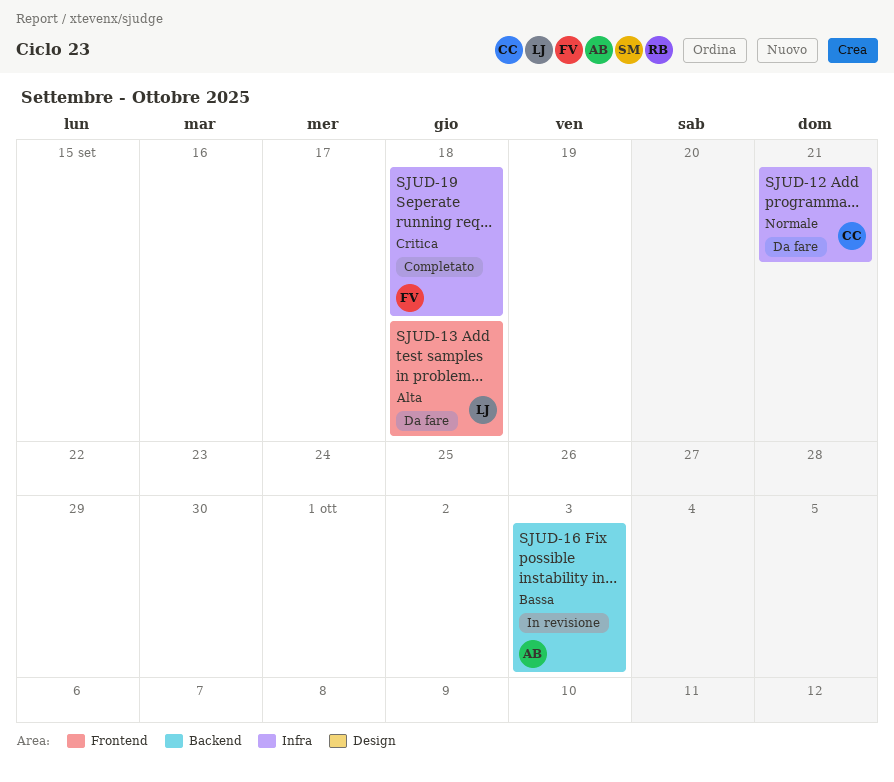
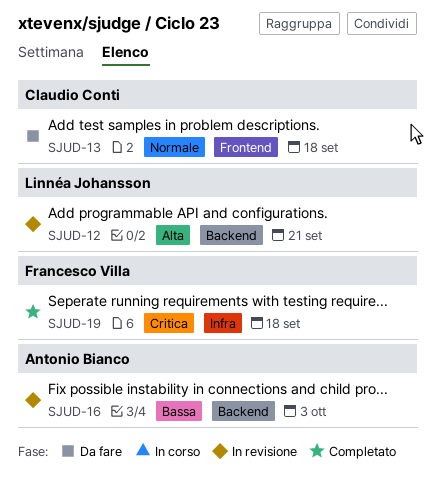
SJUD-12, status: Da fare -> In revisione
SJUD-12, owner: Claudio Conti -> Linnéa Johansson
SJUD-12, priority: Normale -> Alta
SJUD-12, label: Infra -> Backend
SJUD-13, owner: Linnéa Johansson -> Claudio Conti
SJUD-13, priority: Alta -> Normale

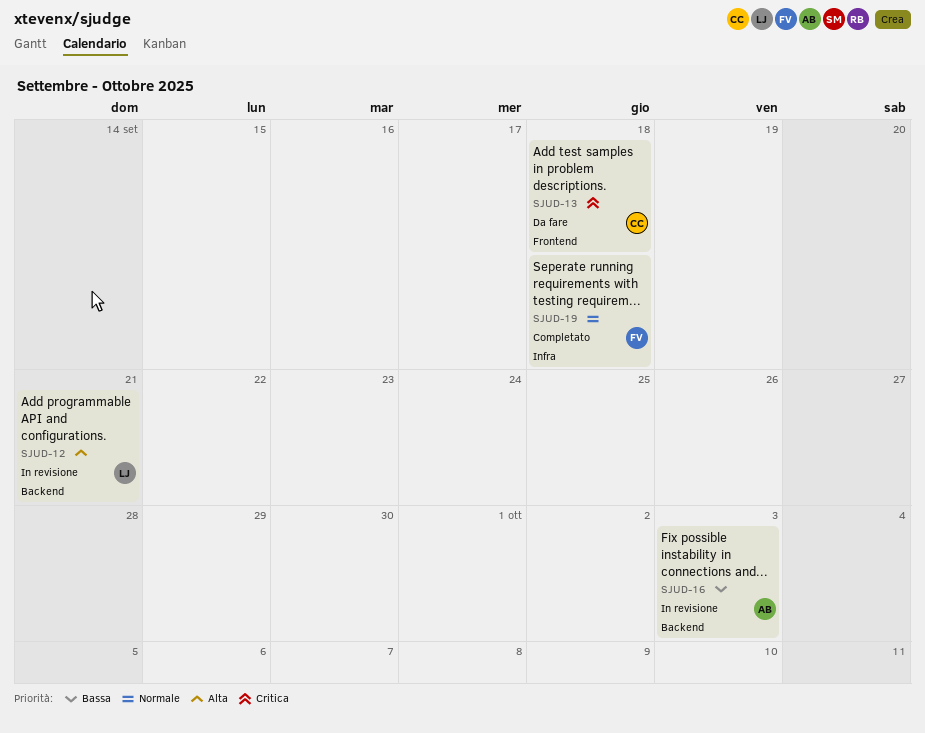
SJUD-13, priority: Normale -> Critica
SJUD-19, priority: Critica -> Normale

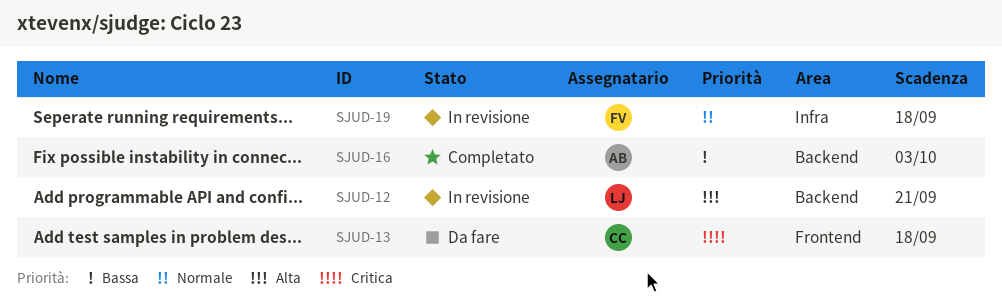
SJUD-16, status: In revisione -> Completato
SJUD-19, status: Completato -> In revisione

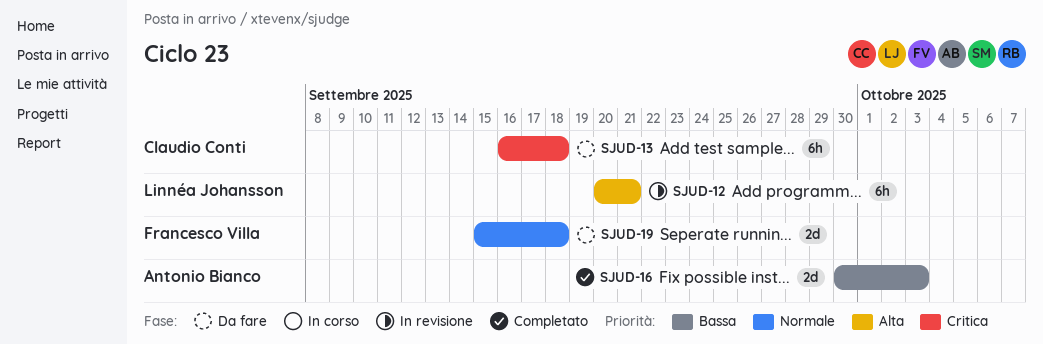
SJUD-19, status: In revisione -> Da fare

